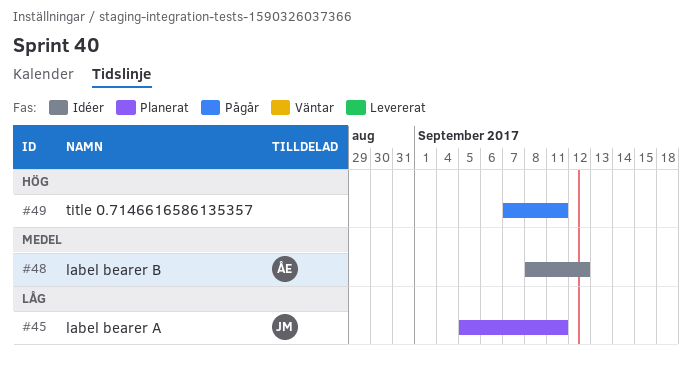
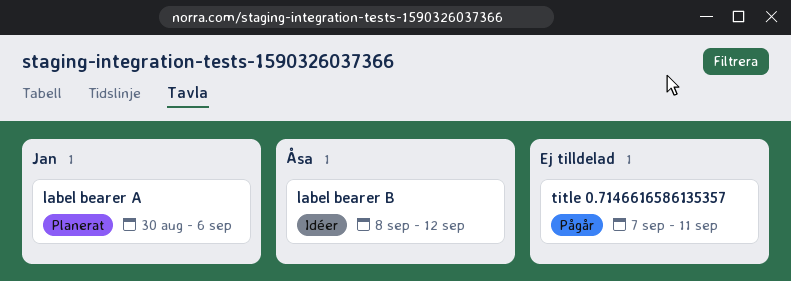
label bearer A, start: Sep 5 -> Aug 30
label bearer A, due: Sep 11 -> Sep 6

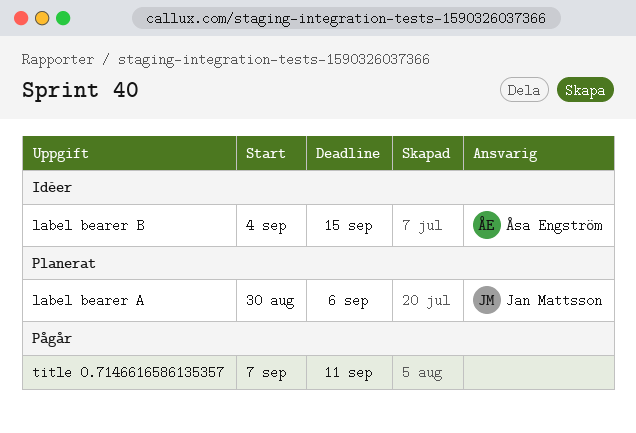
label bearer B, start: Sep 8 -> Sep 4
label bearer B, due: Sep 12 -> Sep 15

